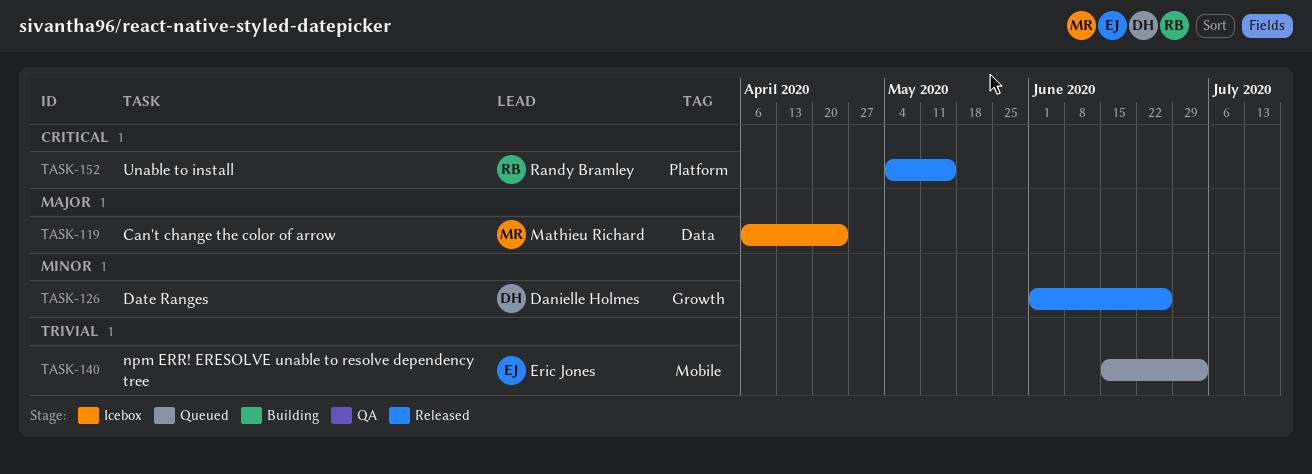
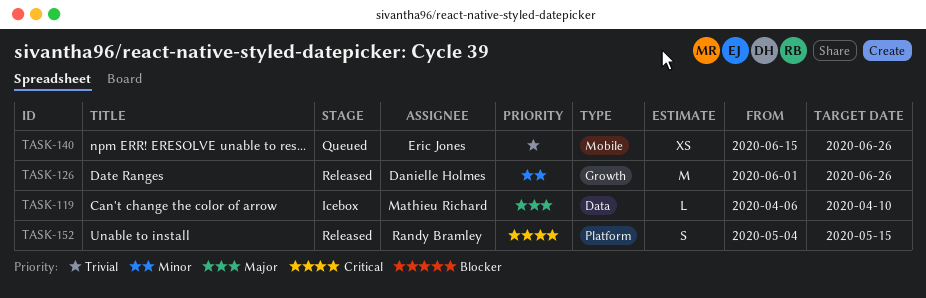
TASK-119, due: Apr 24 -> Apr 10
TASK-140, due: Jul 3 -> Jun 26

